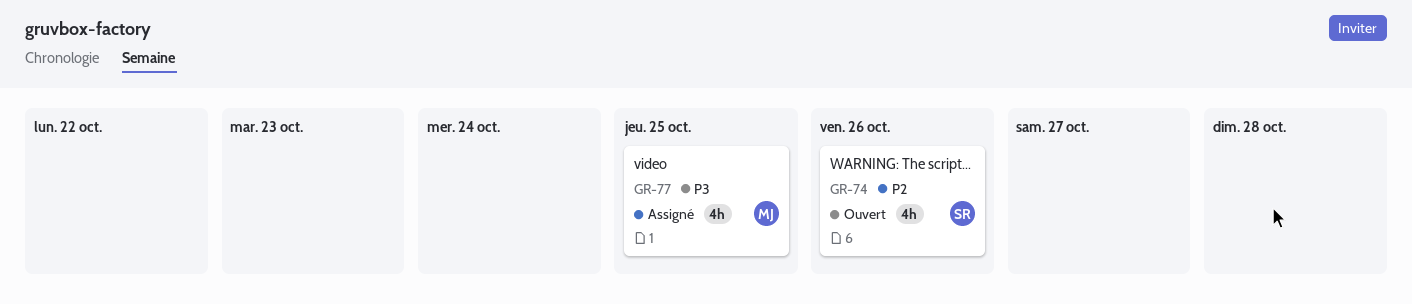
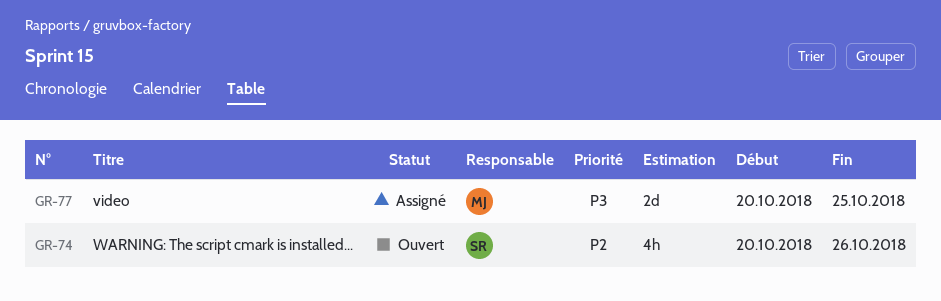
GR-77, estimate: 4h -> 2d

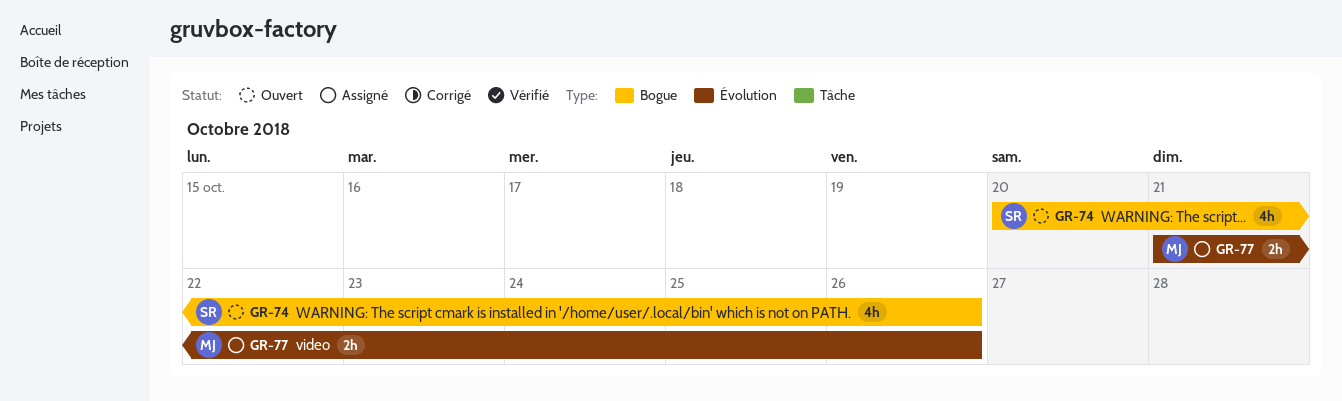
GR-77, estimate: 2d -> 2h
GR-77, start: Oct 20 -> Oct 21
GR-77, due: Oct 25 -> Oct 26

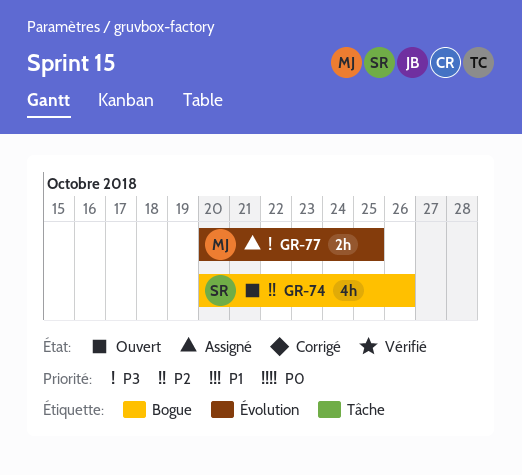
GR-77, start: Oct 21 -> Oct 20
GR-77, due: Oct 26 -> Oct 25

